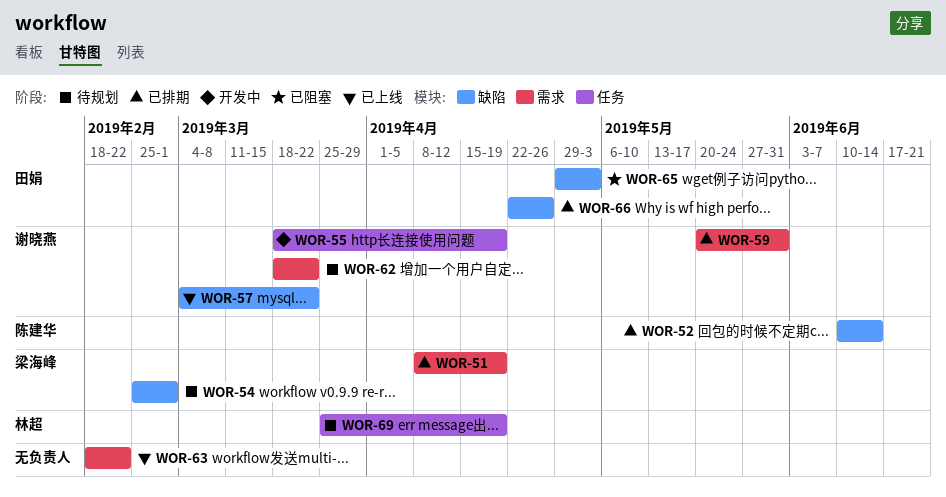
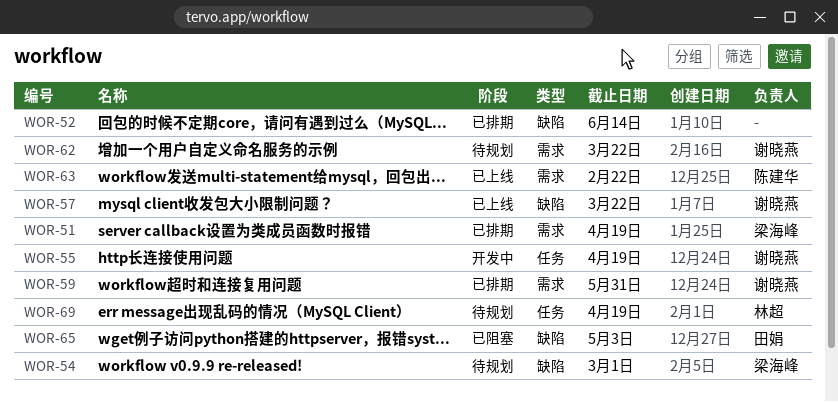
WOR-52, owner: 陈建华 -> none
WOR-63, owner: none -> 陈建华
WOR-66: present -> none

